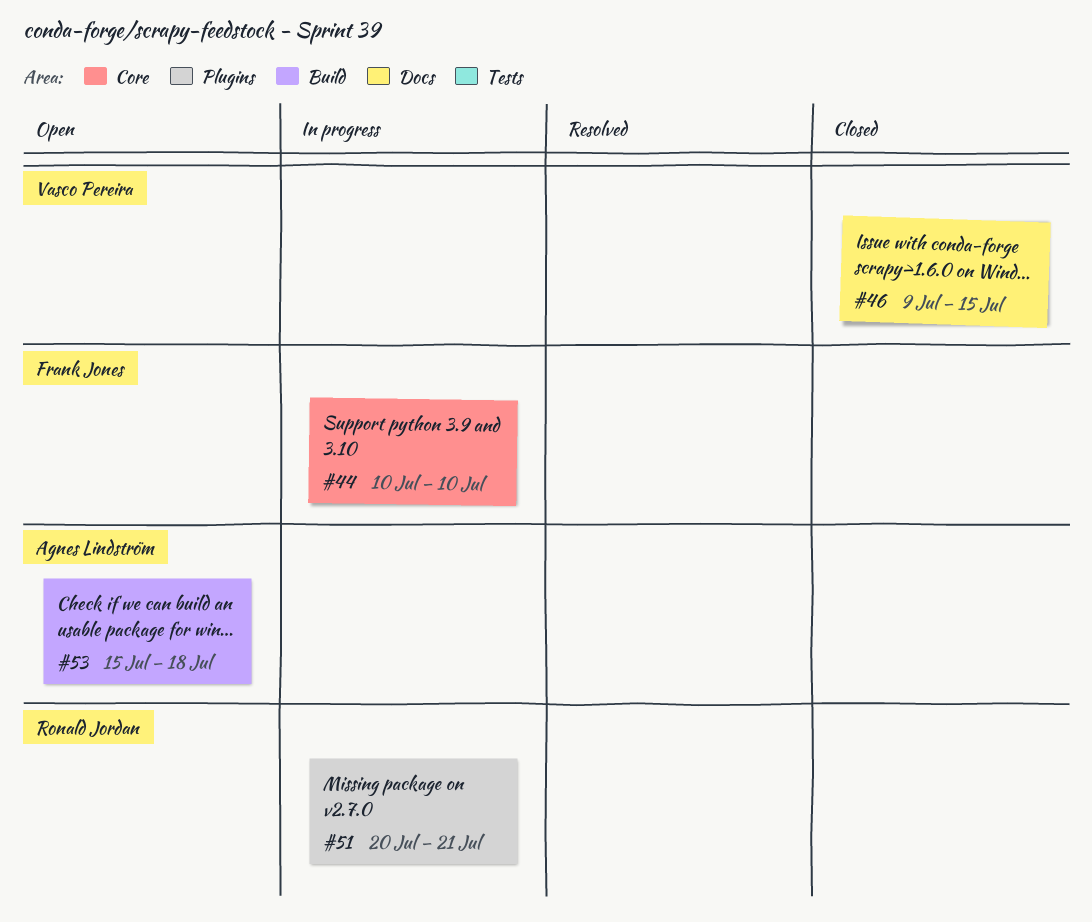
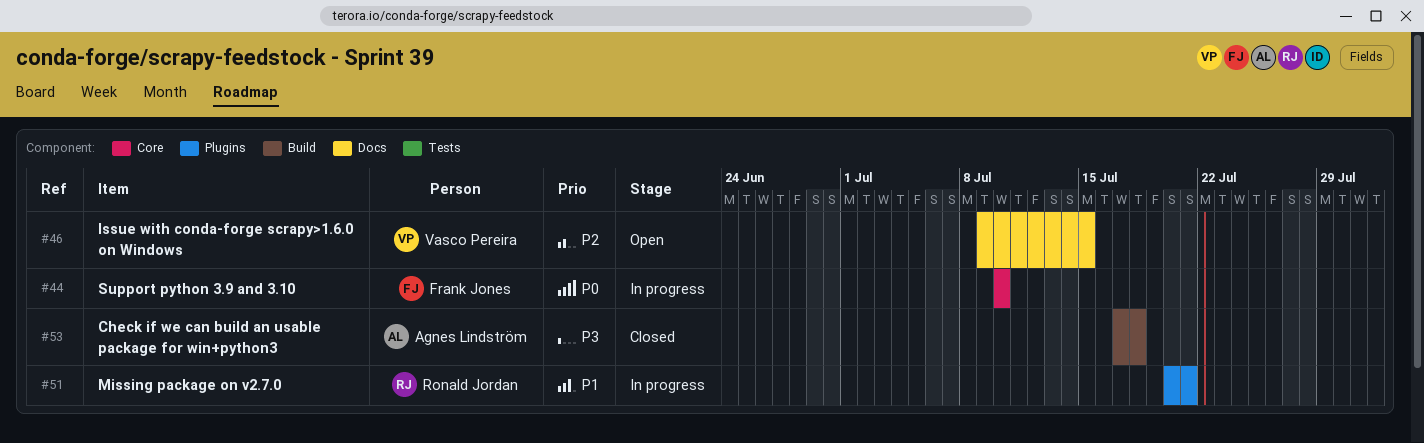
#46, status: Closed -> Open
#53, status: Open -> Closed
#53, start: Jul 15 -> Jul 17

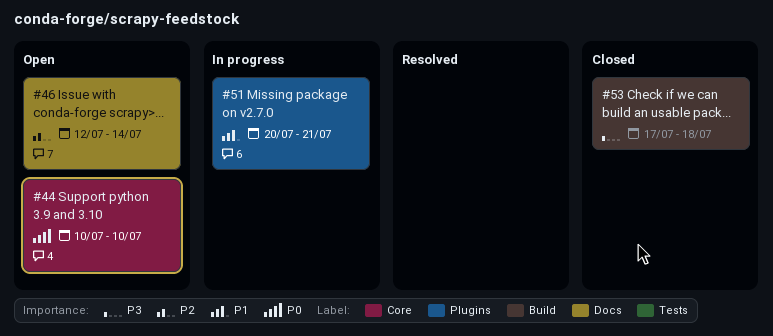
#44, status: In progress -> Open
#46, start: Jul 9 -> Jul 12
#46, due: Jul 15 -> Jul 14

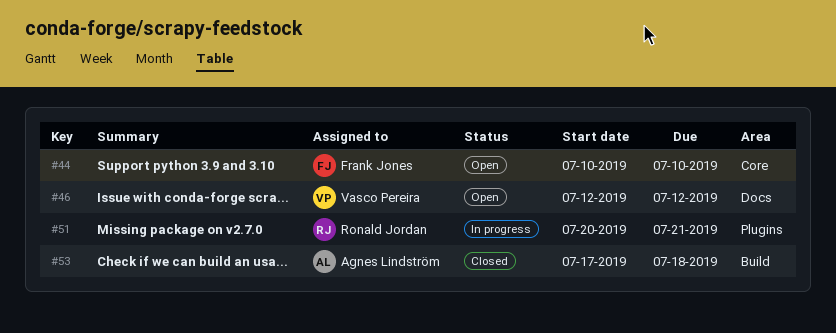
#46, due: Jul 14 -> Jul 12

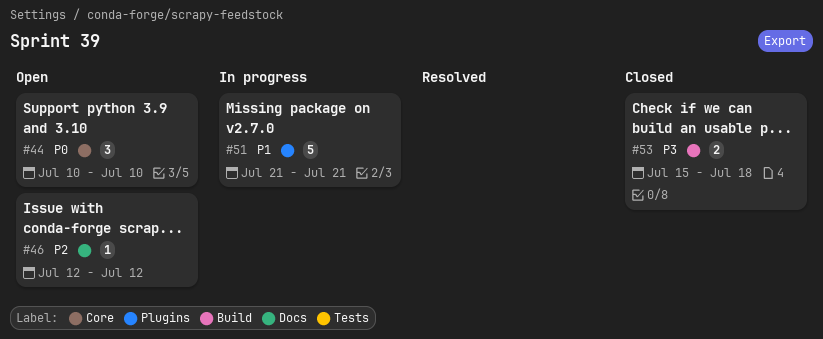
#51, start: Jul 20 -> Jul 21
#53, start: Jul 17 -> Jul 15

